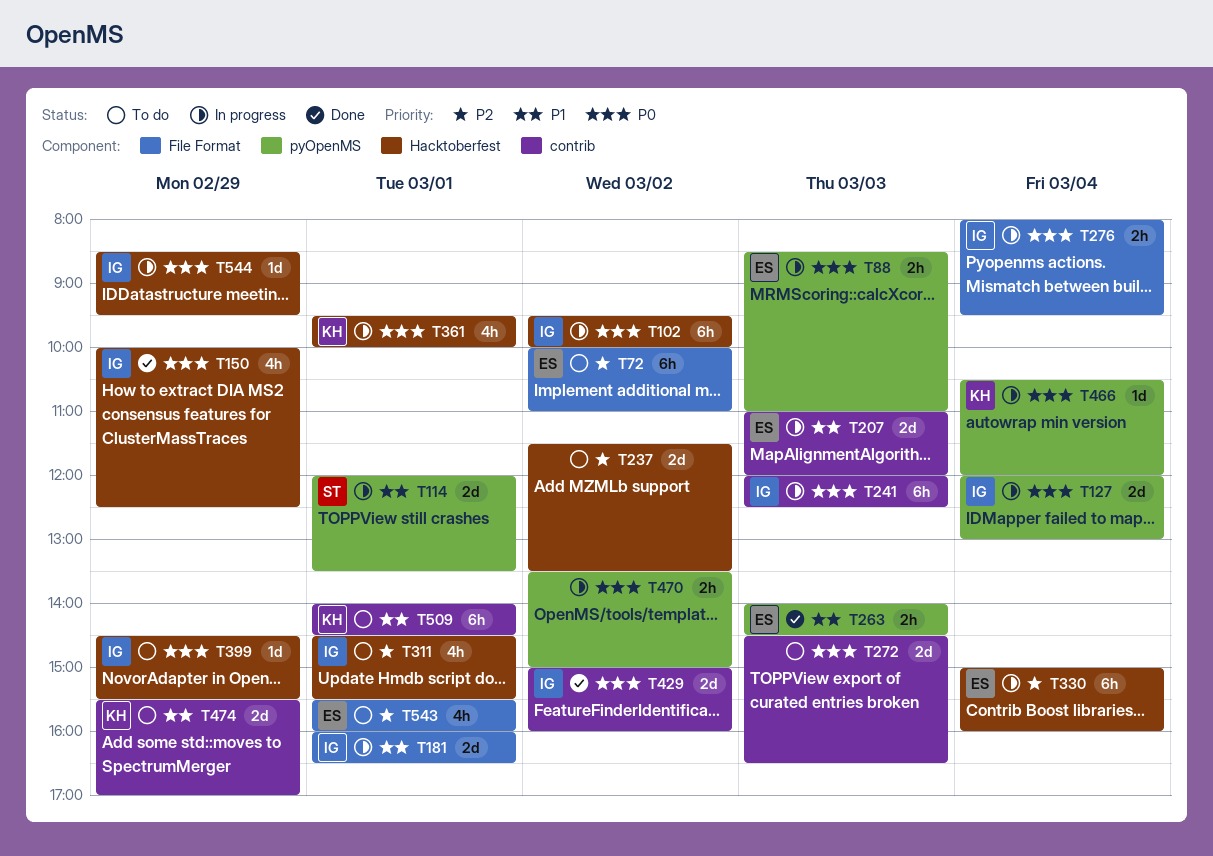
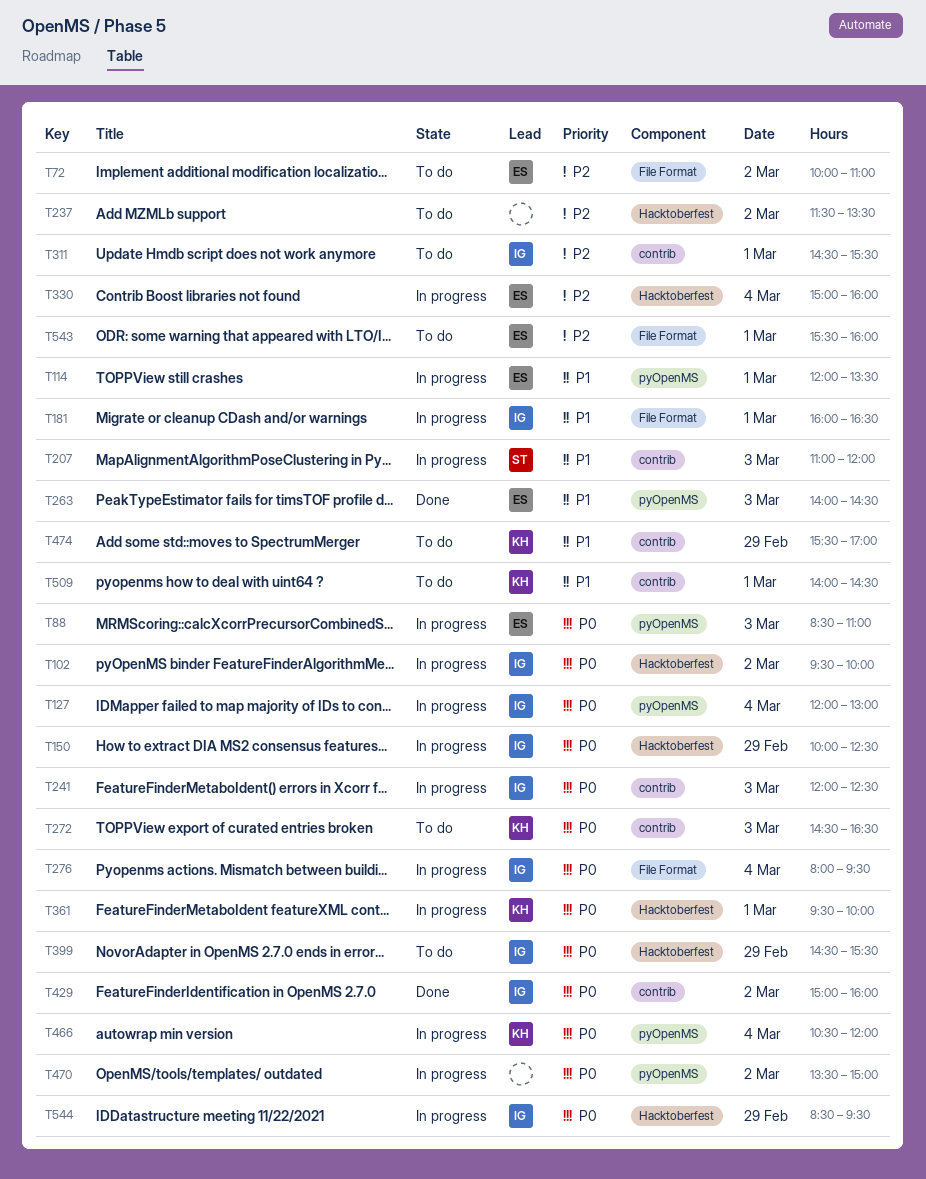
T114, owner: ST -> ES
T150, status: Done -> In progress
T207, owner: ES -> ST
T272, owner: none -> KH
T311, label: Hacktoberfest -> contrib

